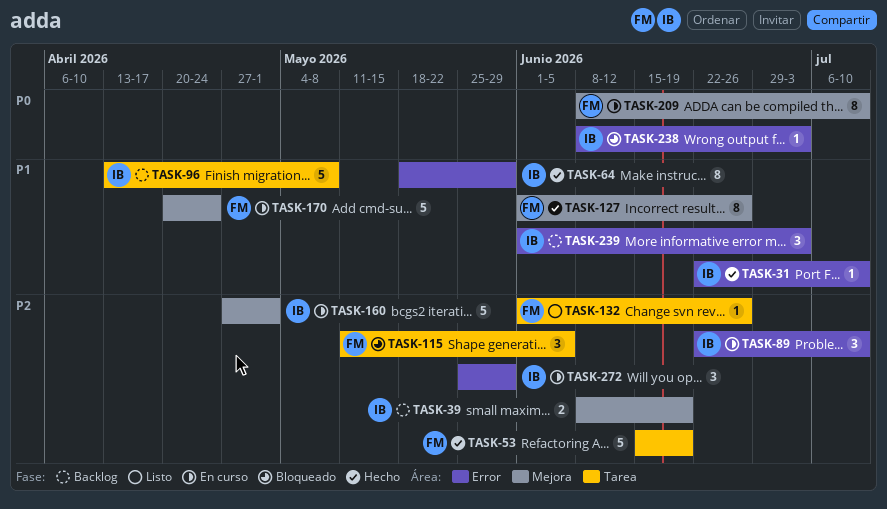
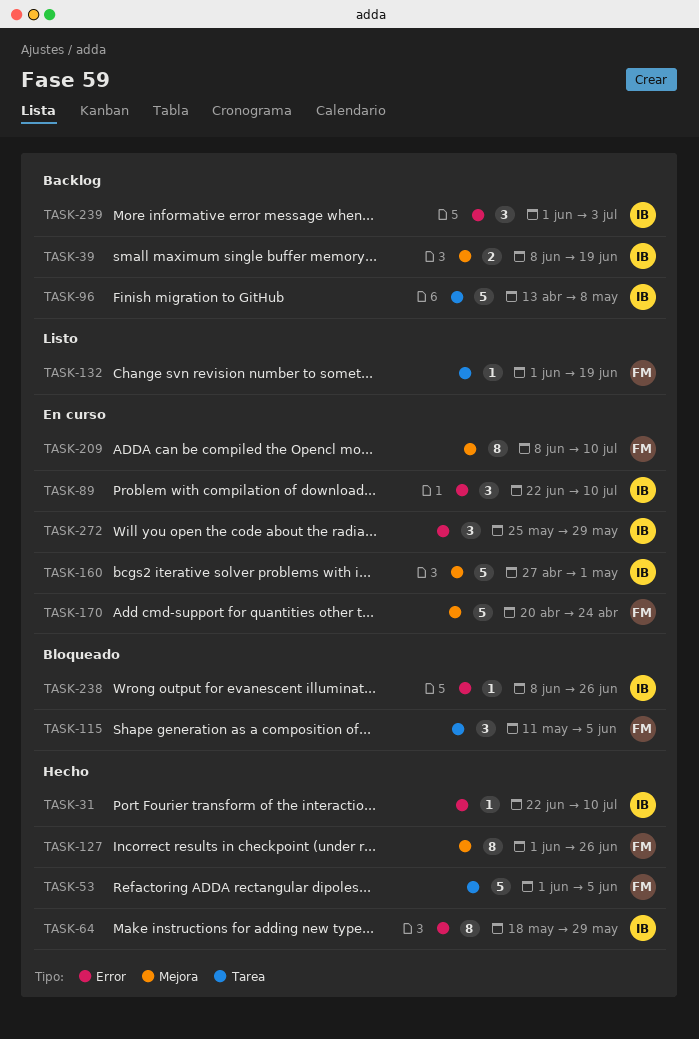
TASK-53, start: Jun 15 -> Jun 1
TASK-53, due: Jun 19 -> Jun 5
TASK-132, due: Jun 26 -> Jun 19
TASK-238, due: Jul 3 -> Jun 26

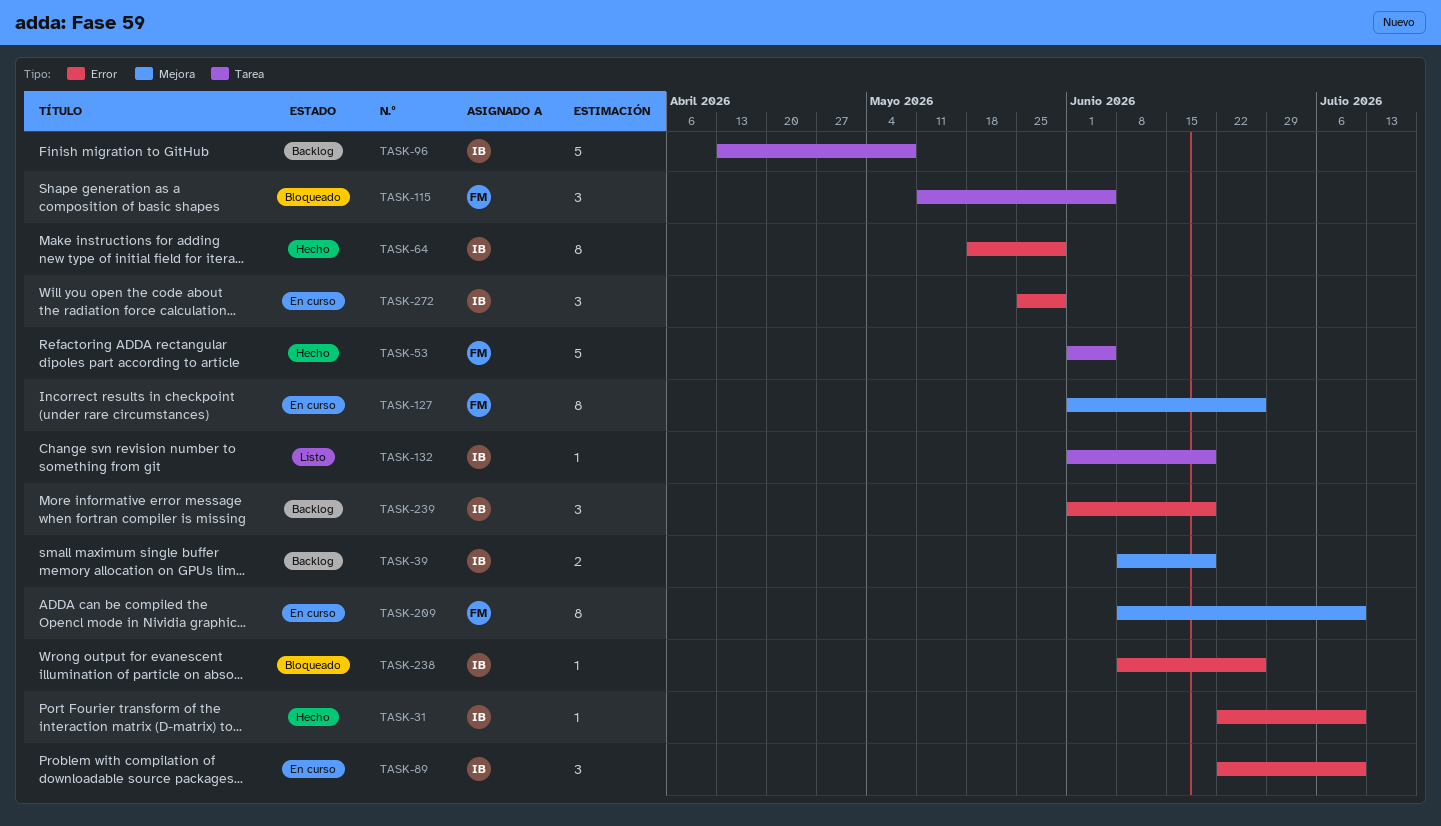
TASK-127, status: Hecho -> En curso
TASK-132, owner: FM -> IB
TASK-160: present -> none
TASK-170: present -> none
TASK-239, due: Jul 3 -> Jun 19

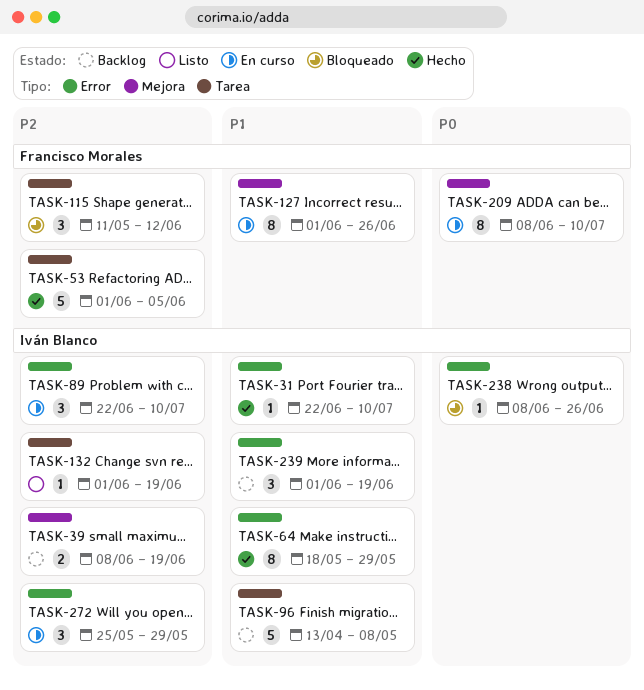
TASK-115, due: Jun 5 -> Jun 12

